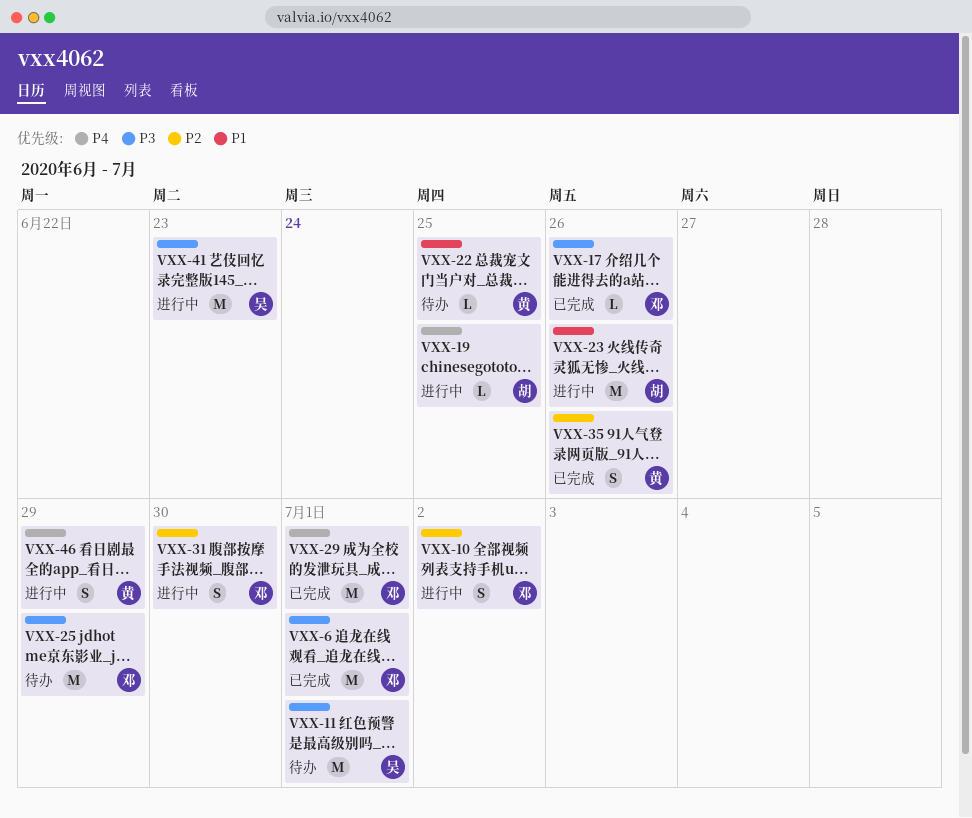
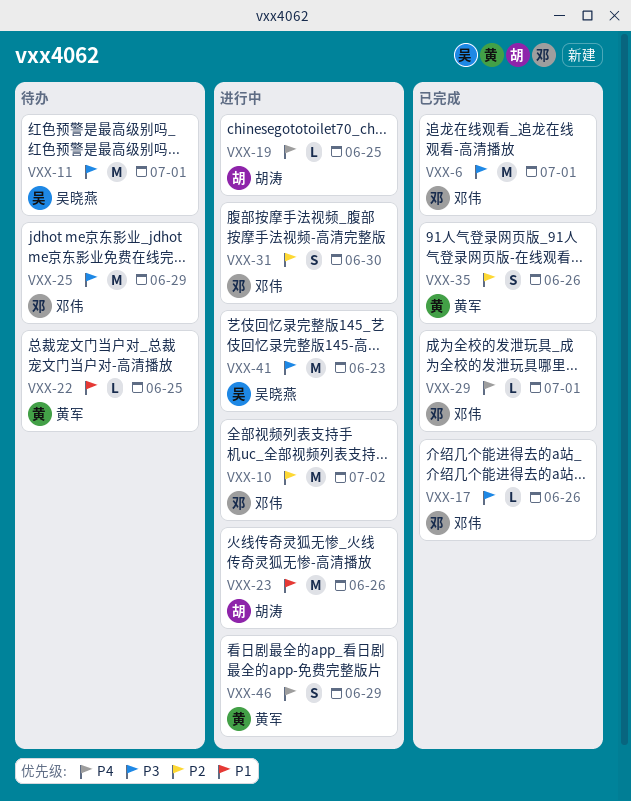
VXX-10, estimate: S -> M
VXX-29, estimate: M -> L

